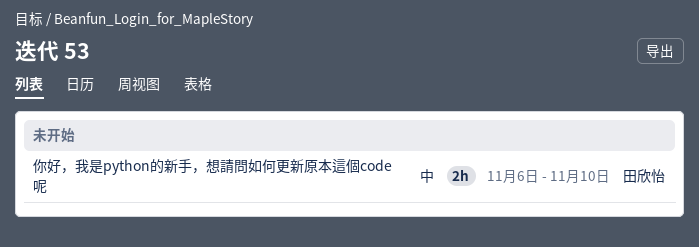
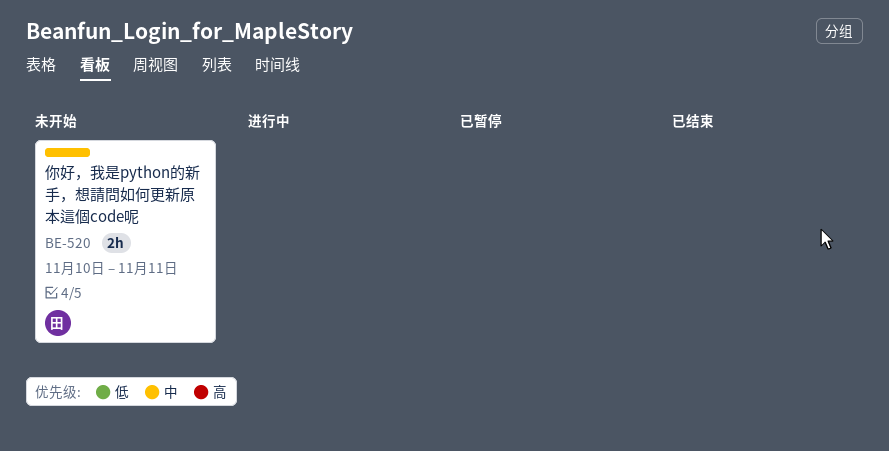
你好，我是python的新手，想請問如何更新原本這個code呢, start: Nov 6 -> Nov 10
你好，我是python的新手，想請問如何更新原本這個code呢, due: Nov 10 -> Nov 11

